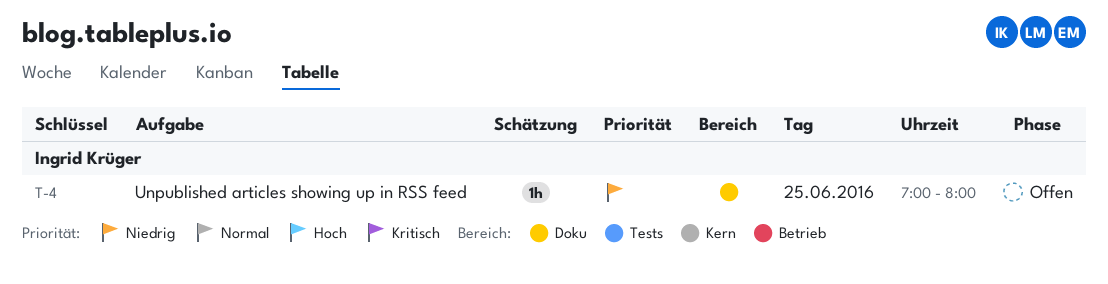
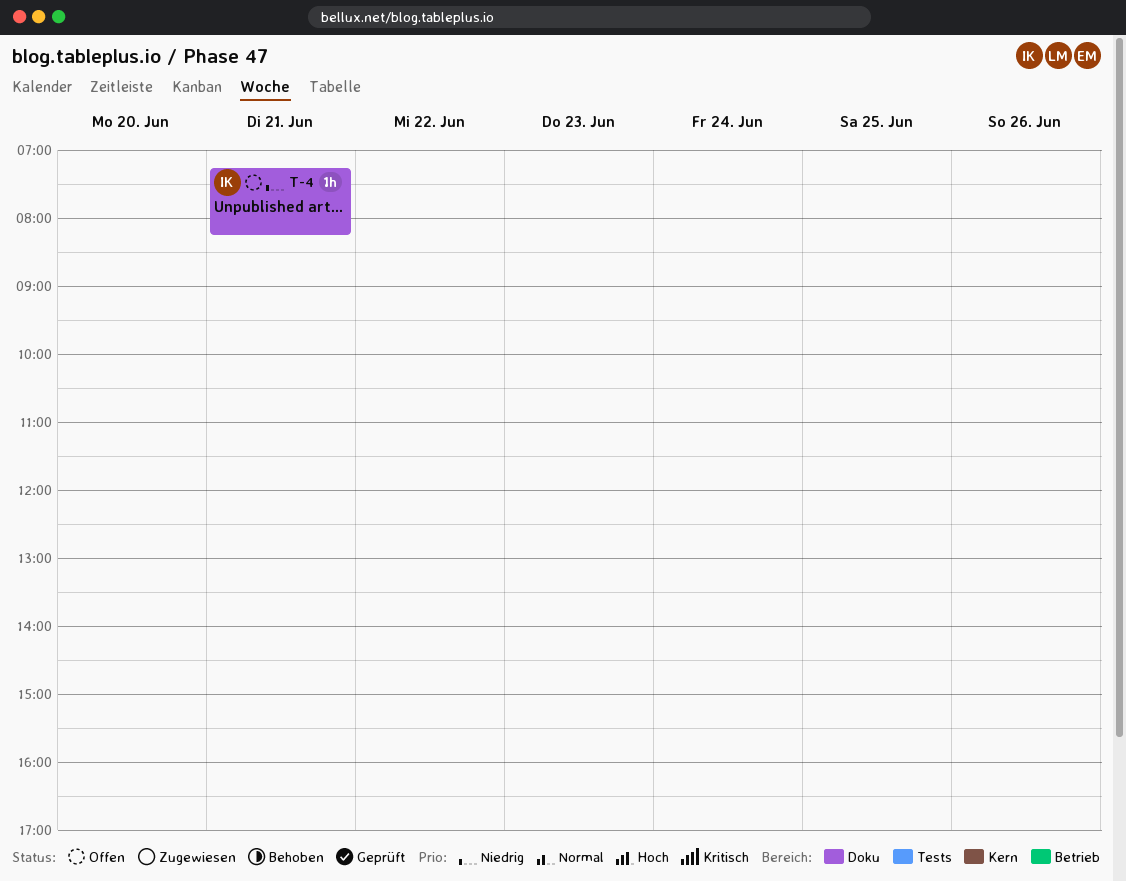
T-4, day: Jun 25 -> Jun 21
T-4, begins: 07:00 -> 07:15
T-4, ends: 08:00 -> 08:15

